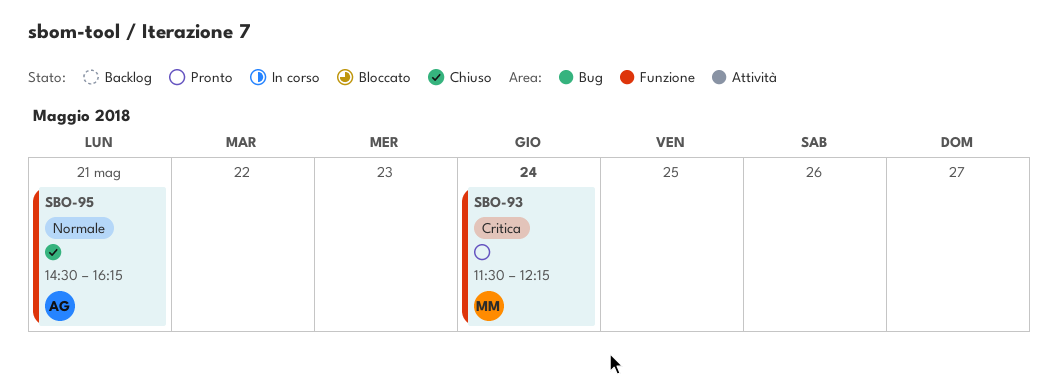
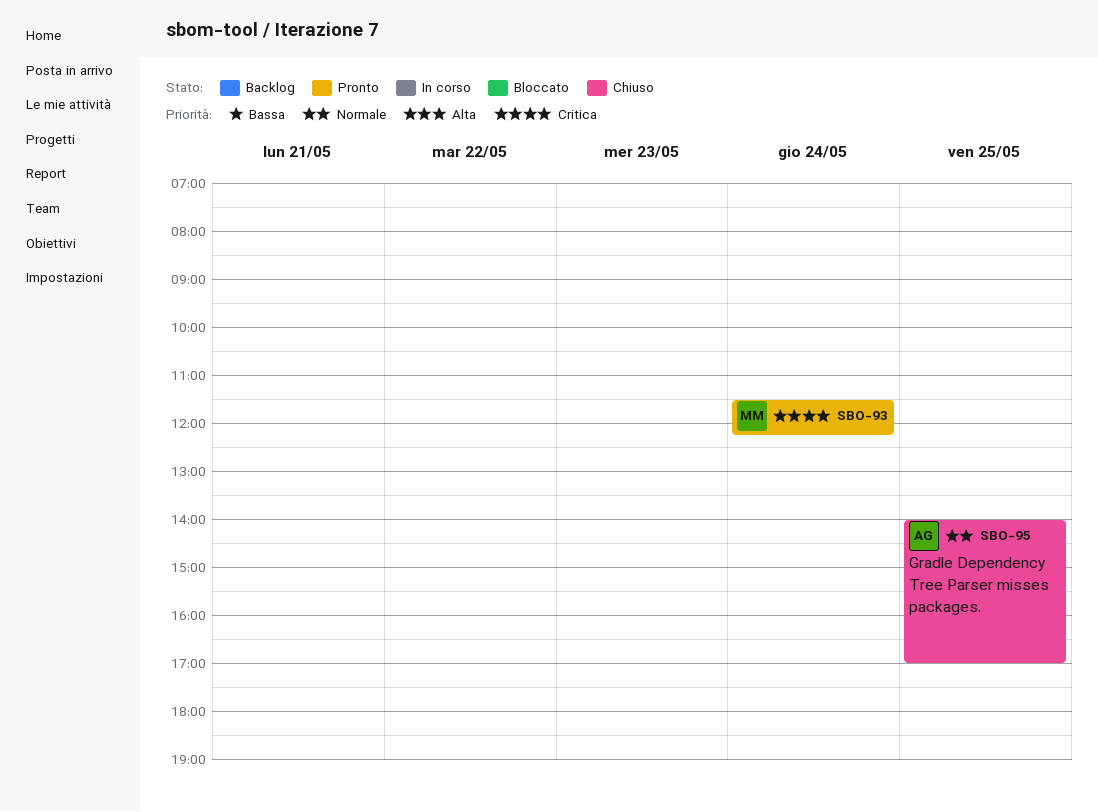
SBO-95, day: May 21 -> May 25
SBO-95, begins: 14:30 -> 14:00
SBO-95, ends: 16:15 -> 17:00

